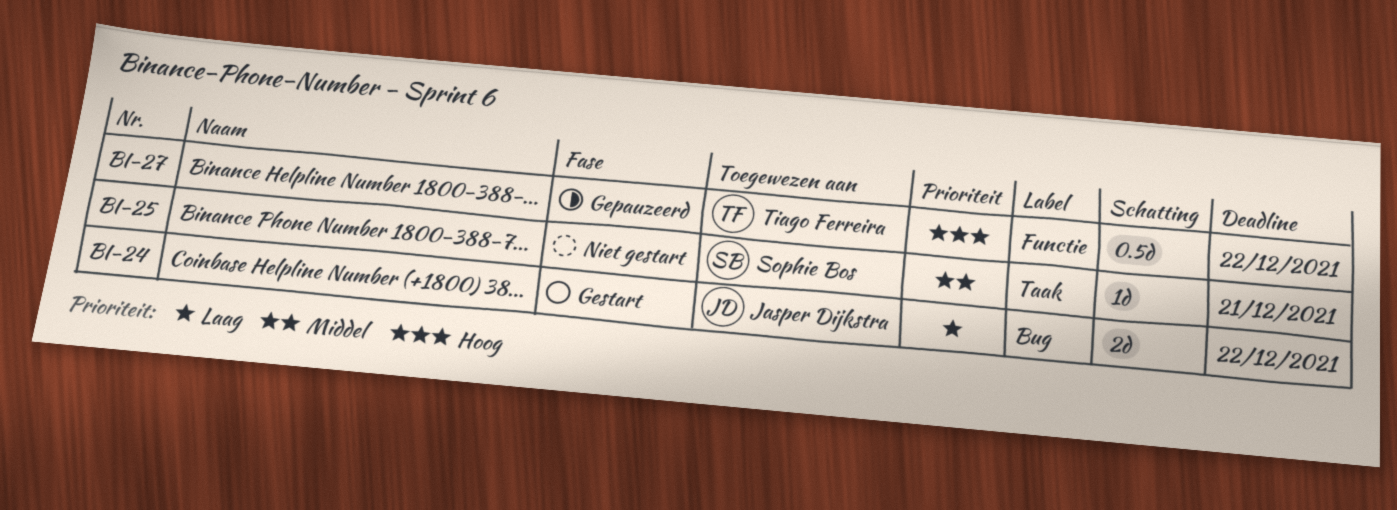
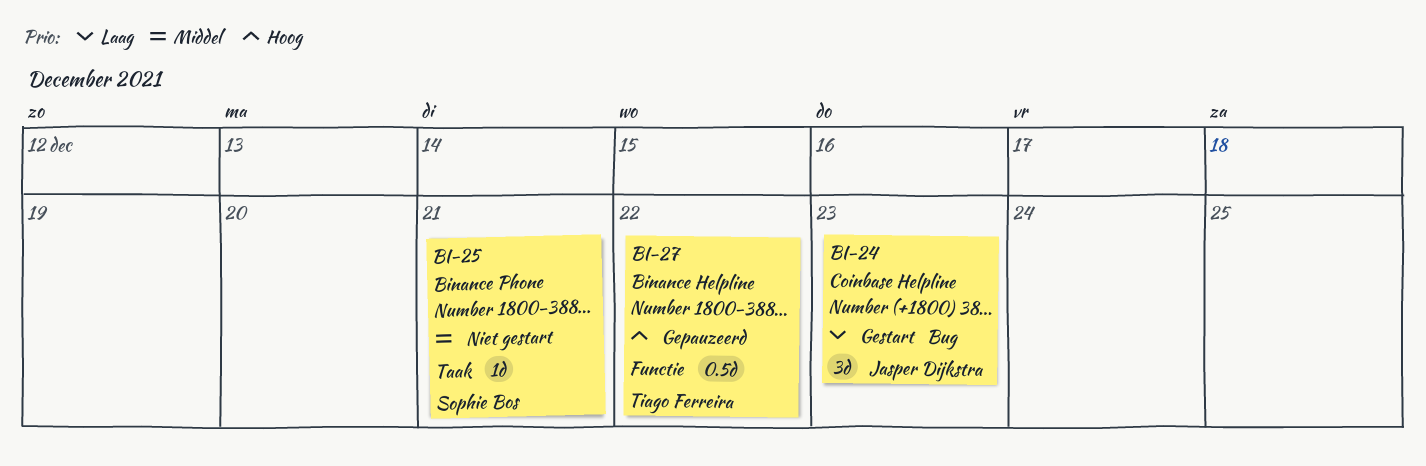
BI-24, estimate: 2d -> 3d
BI-24, due: Dec 22 -> Dec 23

